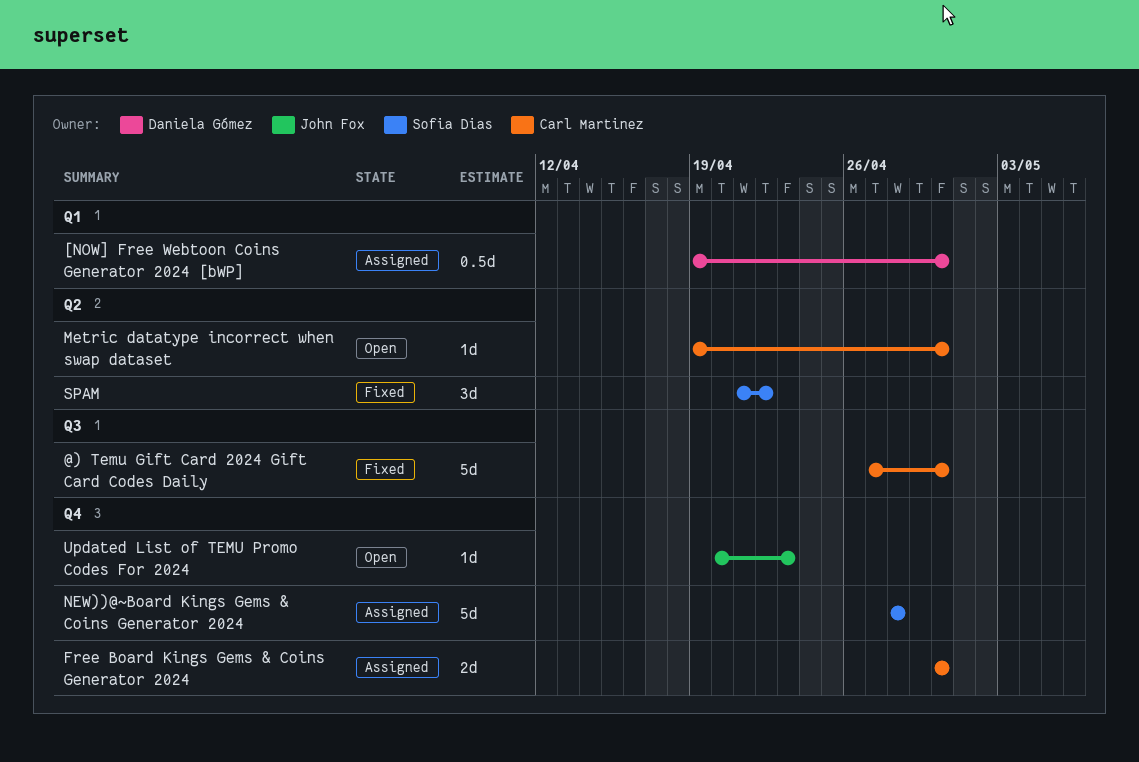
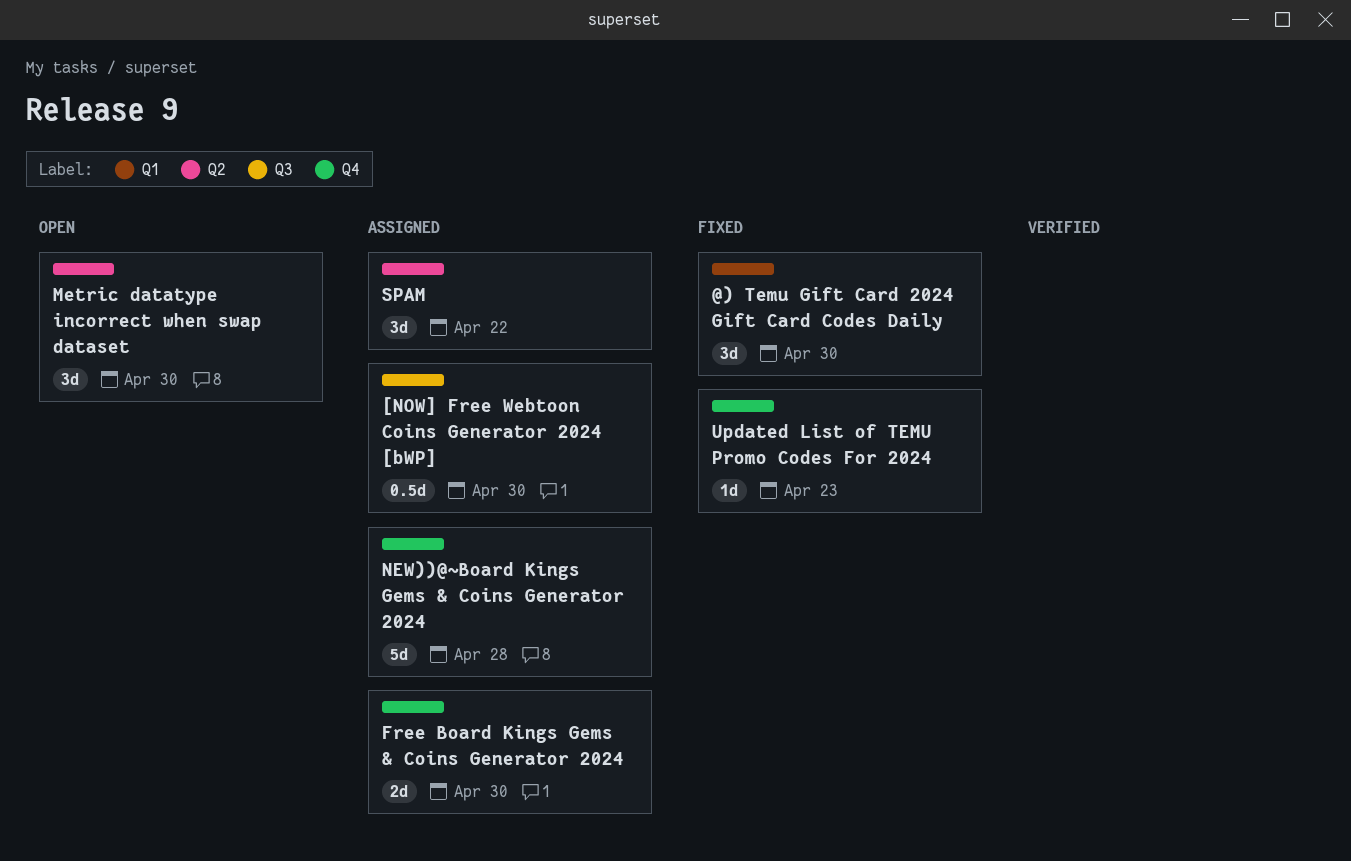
@) Temu Gift Card 2024 Gift Card Codes Daily, label: Q3 -> Q1
@) Temu Gift Card 2024 Gift Card Codes Daily, estimate: 5d -> 3d
[NOW] Free Webtoon Coins Generator 2024 [bWP], label: Q1 -> Q3
Metric datatype incorrect when swap dataset, estimate: 1d -> 3d
SPAM, status: Fixed -> Assigned
Updated List of TEMU Promo Codes For 2024, status: Open -> Fixed

